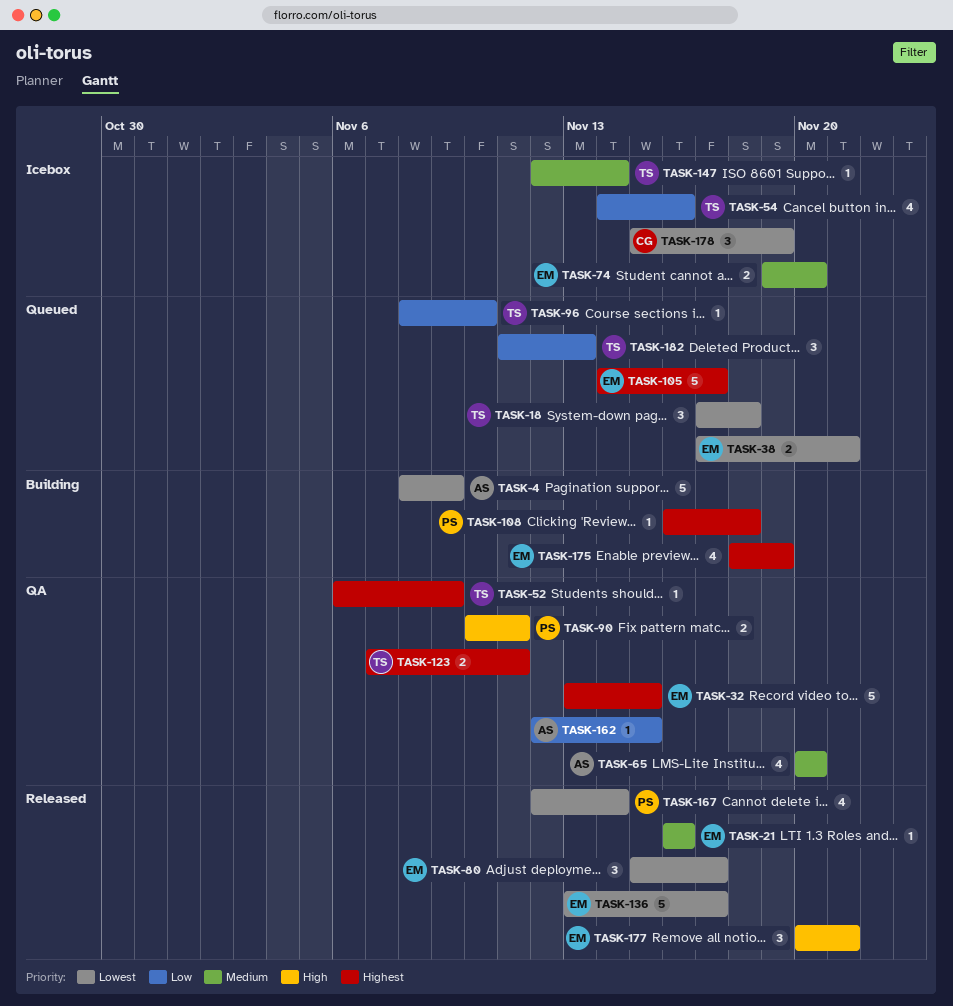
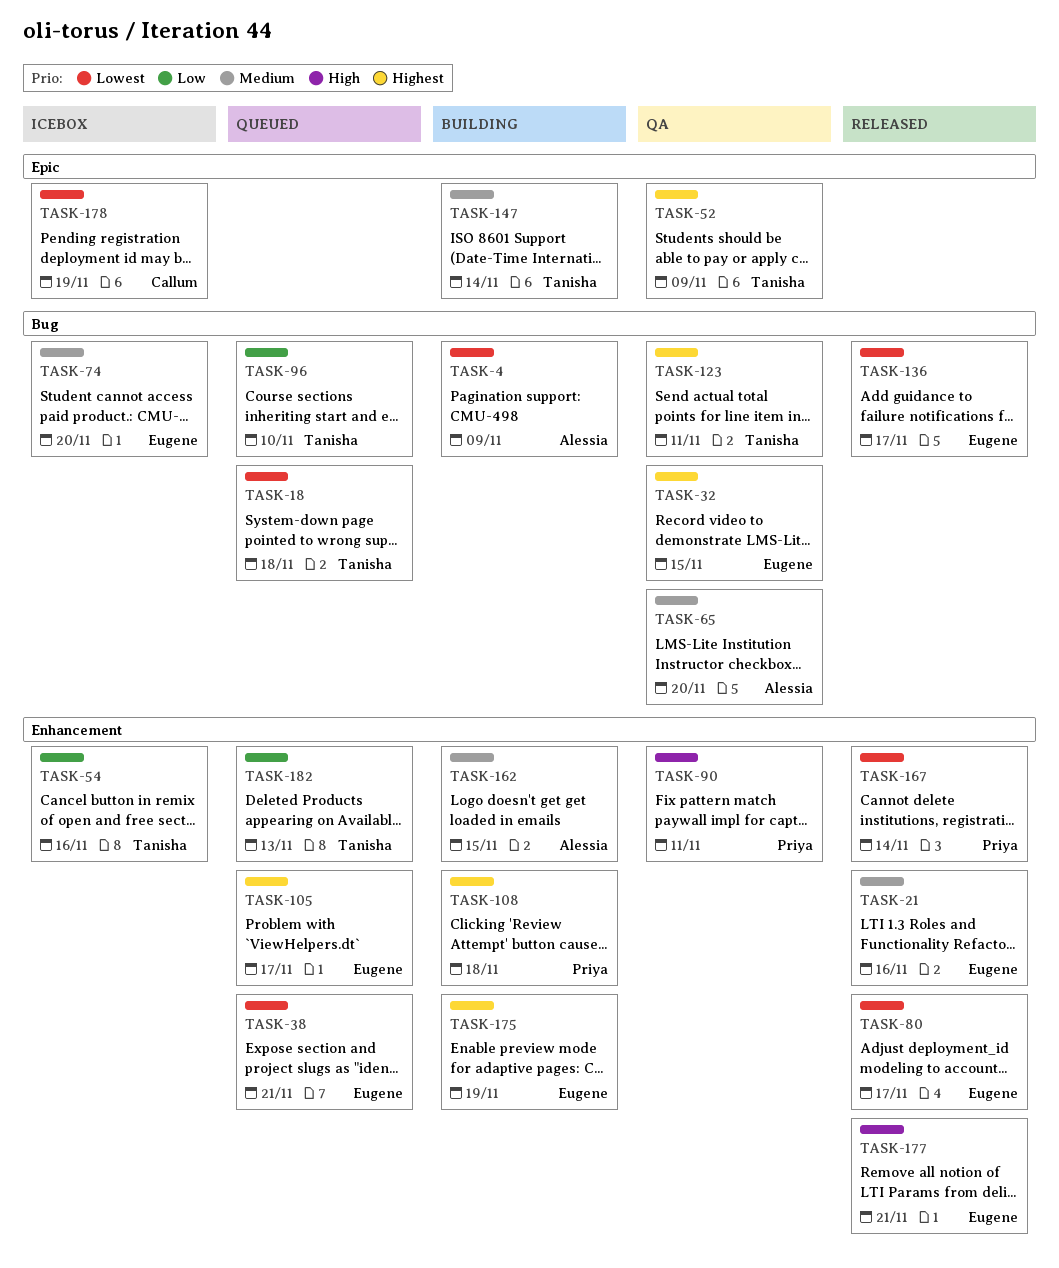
TASK-147, status: Icebox -> Building
TASK-162, status: QA -> Building
TASK-162, priority: Low -> Medium

